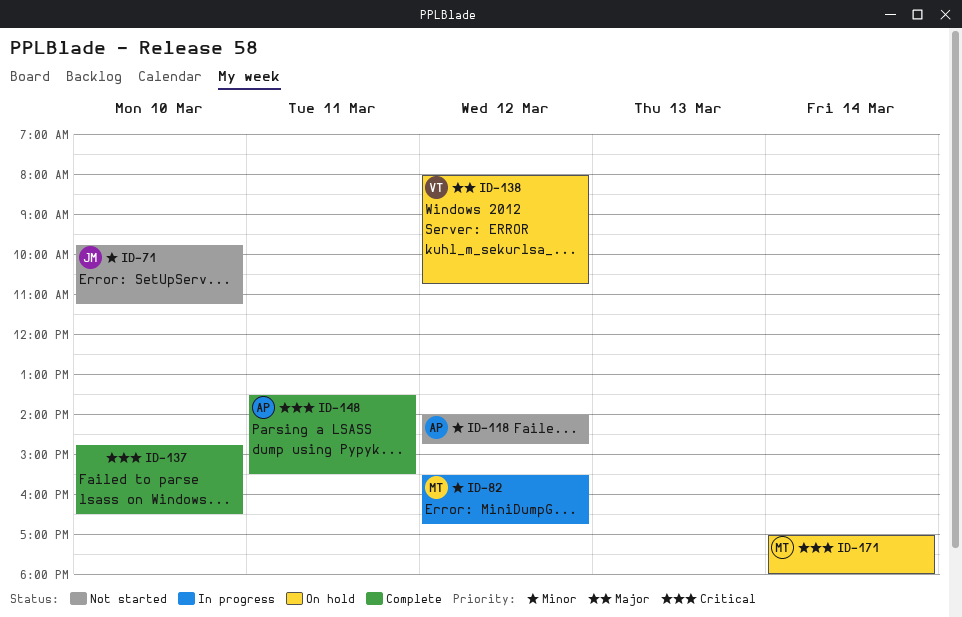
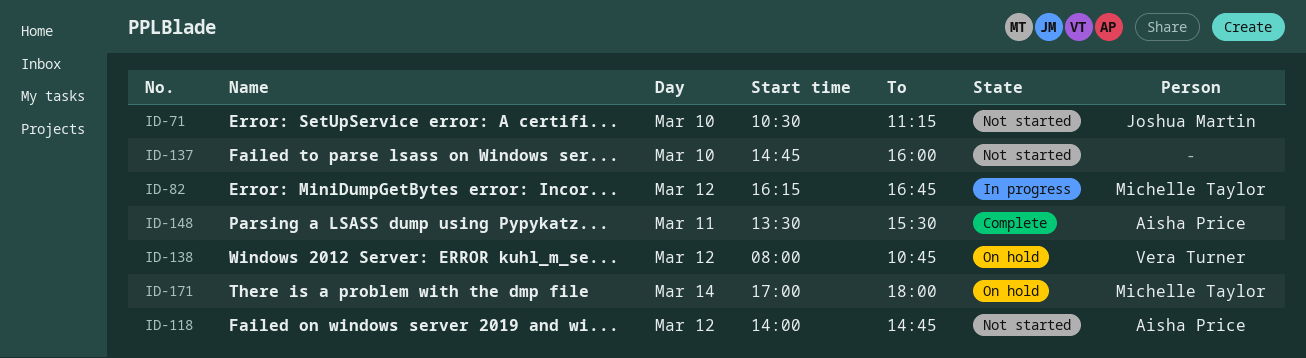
ID-71, begins: 09:45 -> 10:30
ID-82, begins: 15:30 -> 16:15
ID-137, status: Complete -> Not started
ID-137, ends: 16:30 -> 16:00

